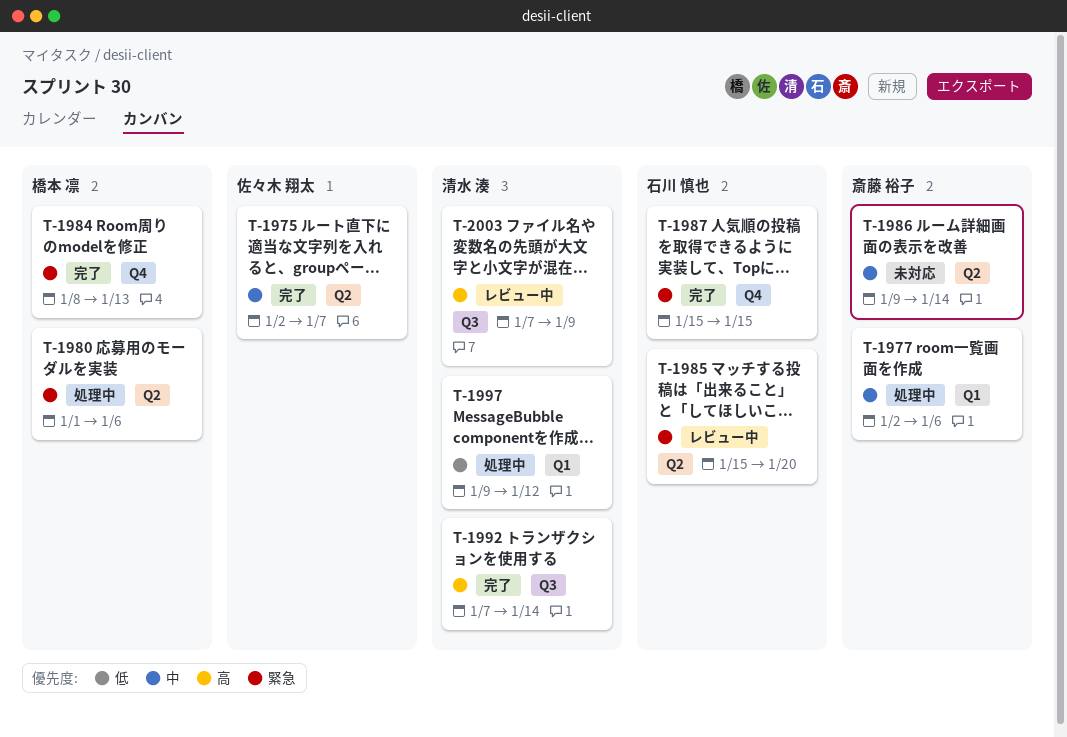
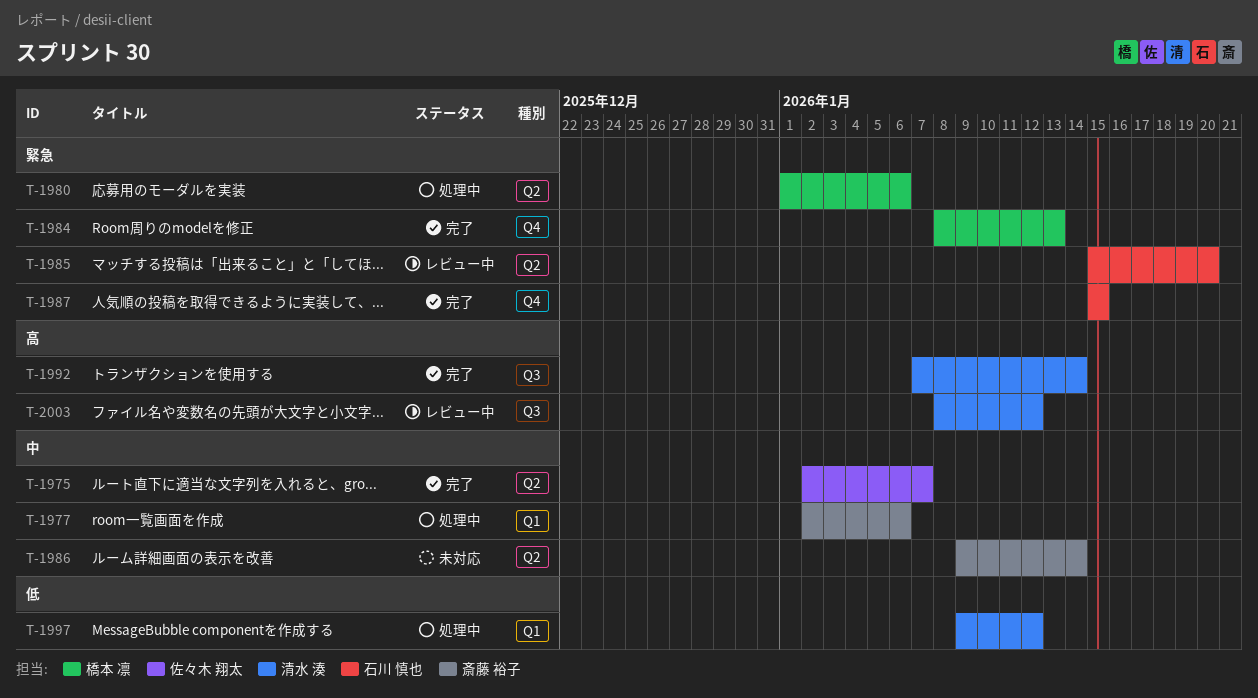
T-2003, start: Jan 7 -> Jan 8
T-2003, due: Jan 9 -> Jan 12

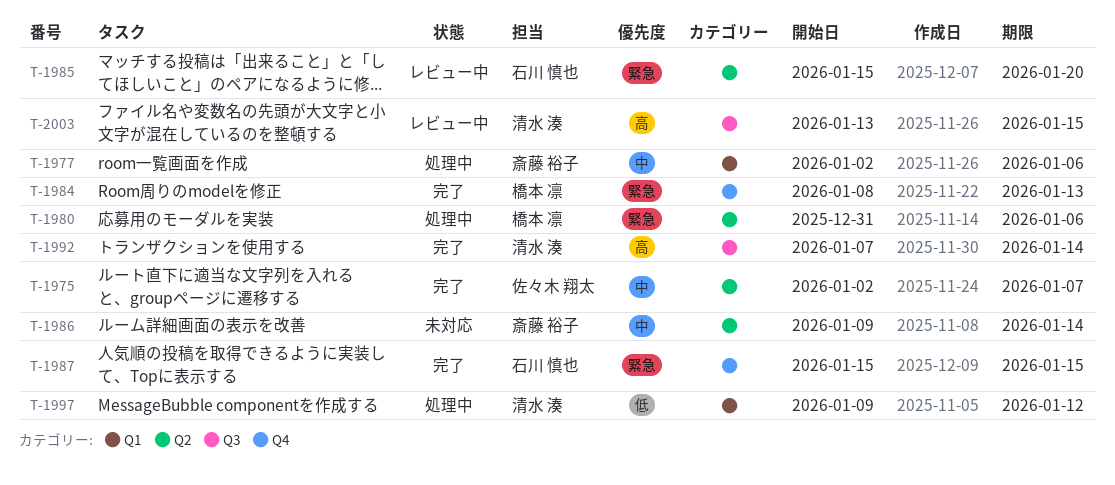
T-1980, start: Jan 1 -> Dec 31
T-2003, start: Jan 8 -> Jan 13
T-2003, due: Jan 12 -> Jan 15

